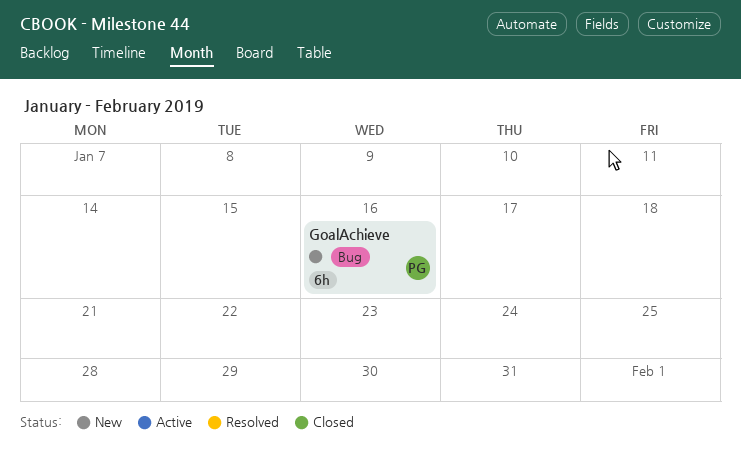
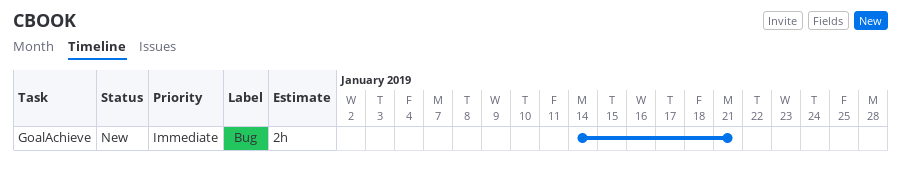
GoalAchieve, estimate: 6h -> 2h
GoalAchieve, due: Jan 16 -> Jan 21

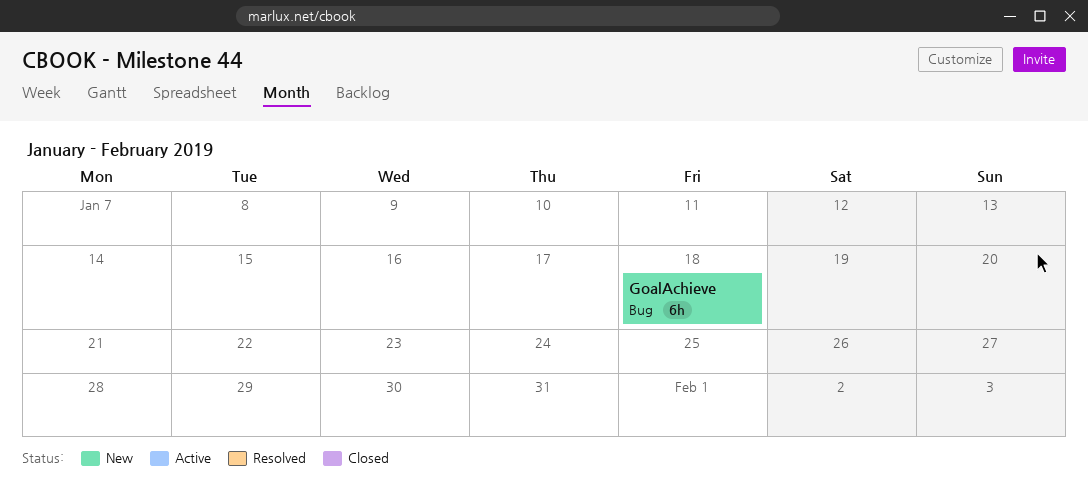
GoalAchieve, estimate: 2h -> 6h
GoalAchieve, due: Jan 21 -> Jan 18

